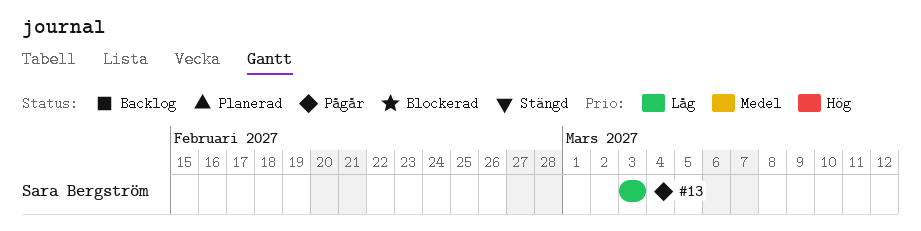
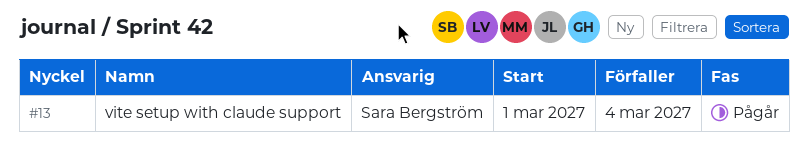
#13, start: Mar 3 -> Mar 1
#13, due: Mar 3 -> Mar 4

